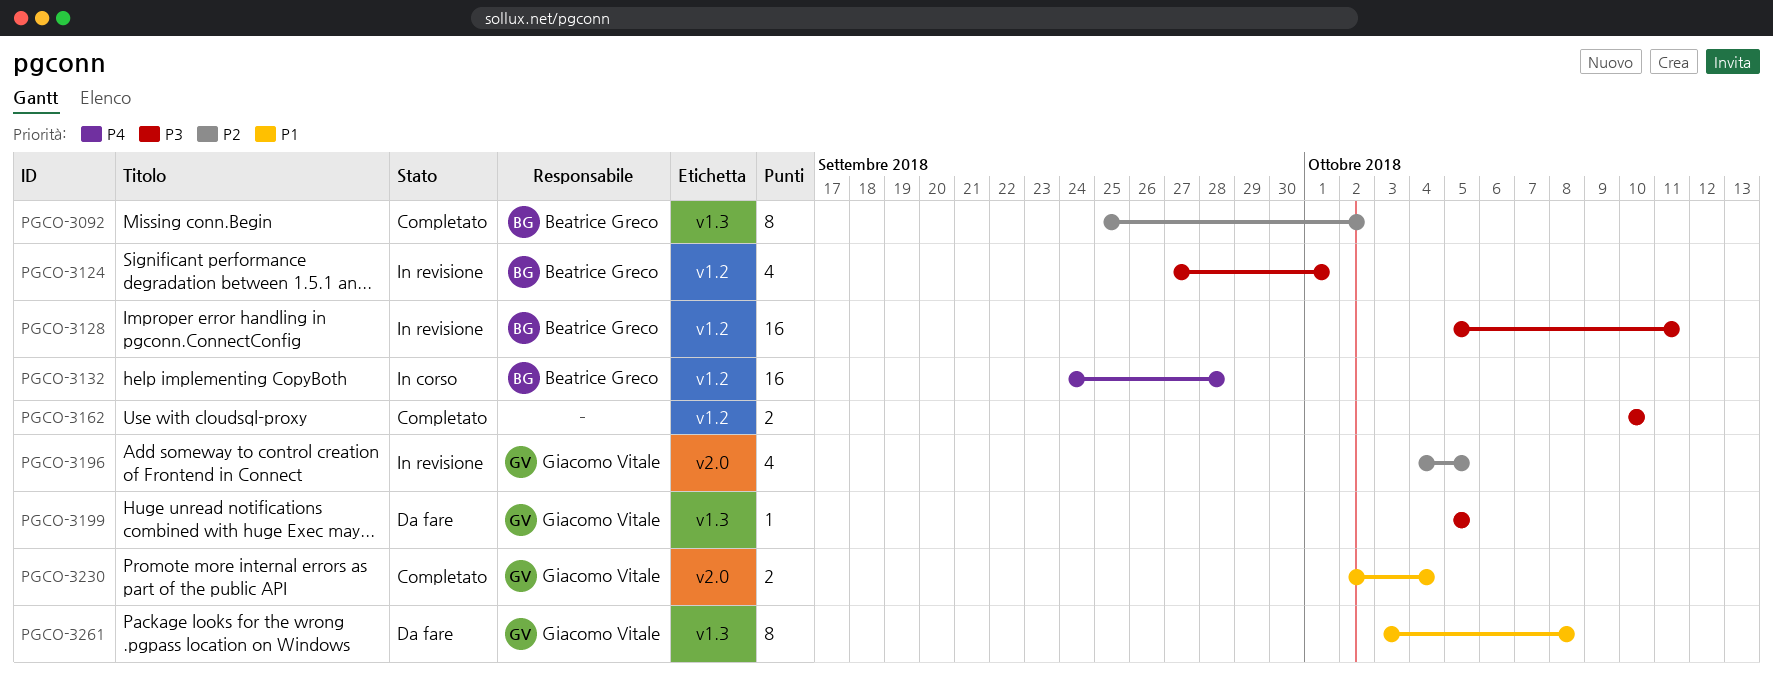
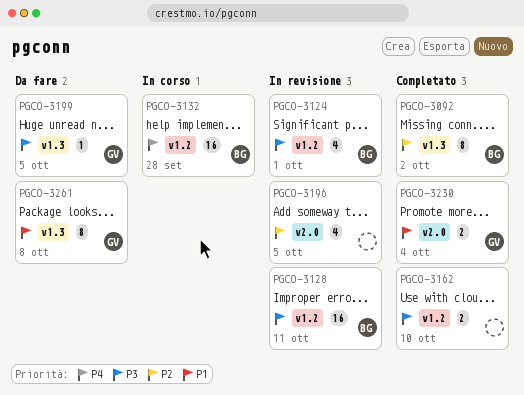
PGCO-3196, owner: Giacomo Vitale -> none

